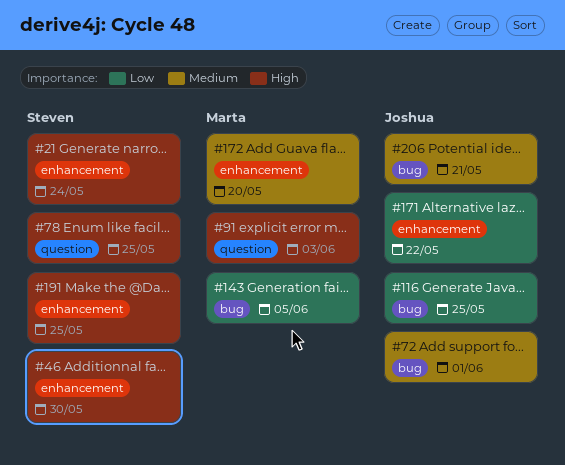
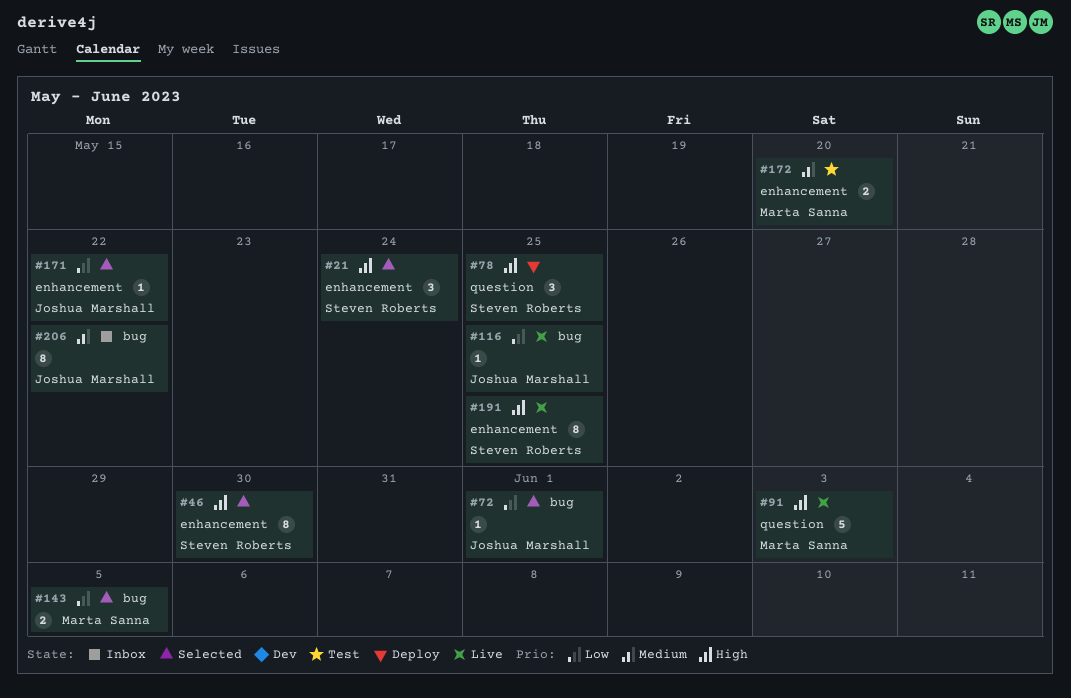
#72, priority: Medium -> Low
#206, due: May 21 -> May 22

